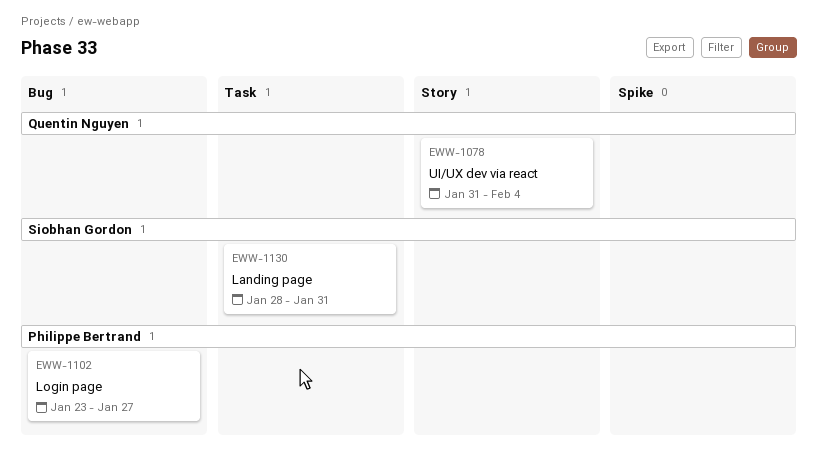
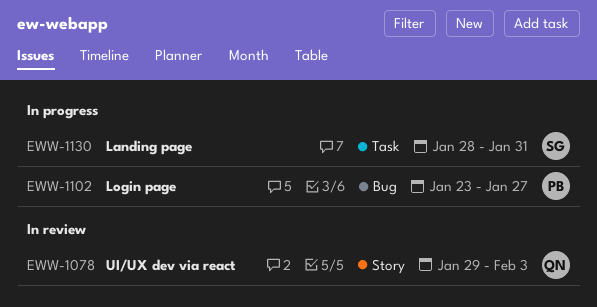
EWW-1078, start: Jan 31 -> Jan 29
EWW-1078, due: Feb 4 -> Feb 3

